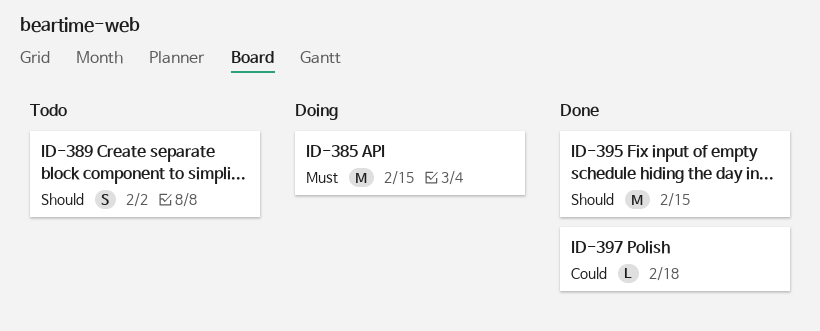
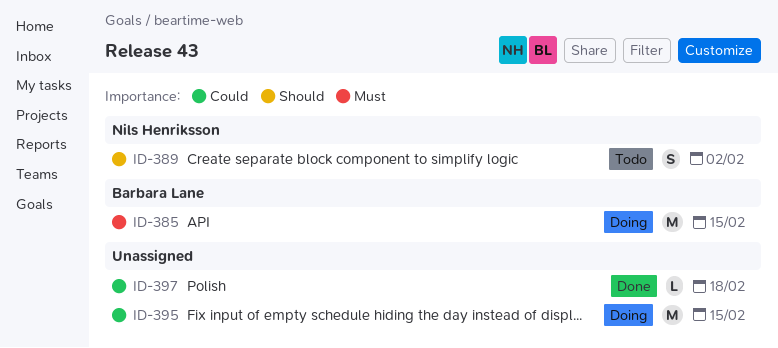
ID-395, status: Done -> Doing
ID-395, priority: Should -> Could

